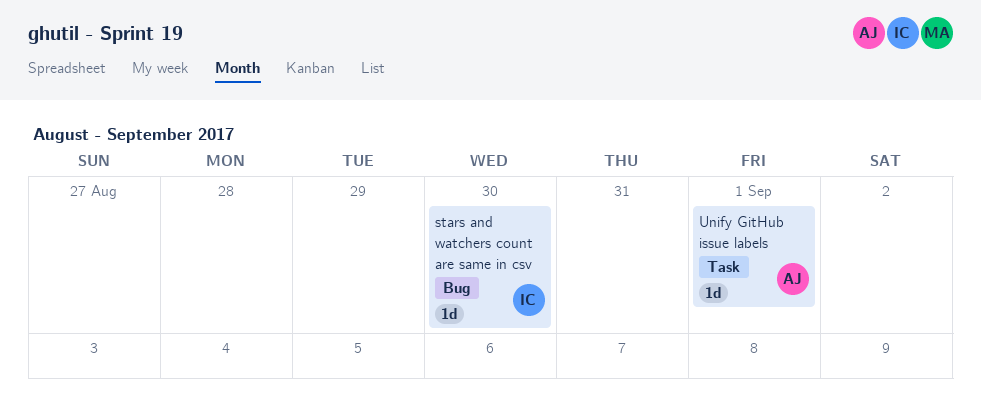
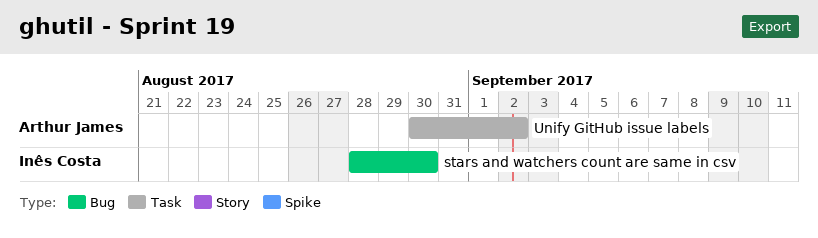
Unify GitHub issue labels, due: Sep 1 -> Sep 2

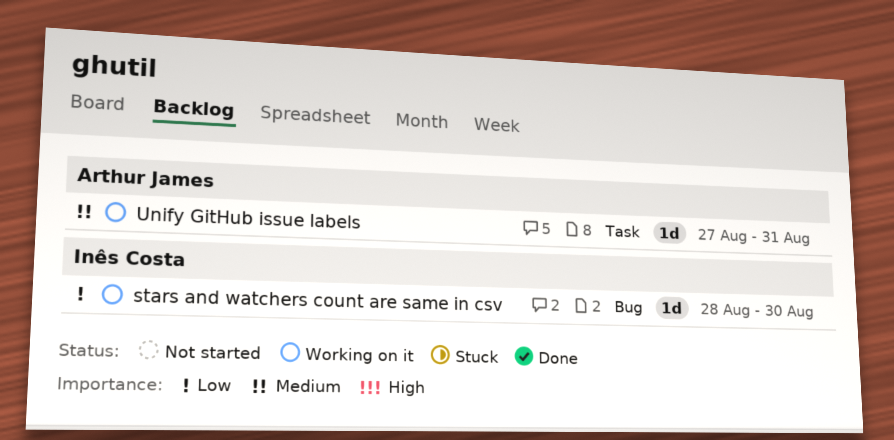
Unify GitHub issue labels, start: Aug 30 -> Aug 27
Unify GitHub issue labels, due: Sep 2 -> Aug 31

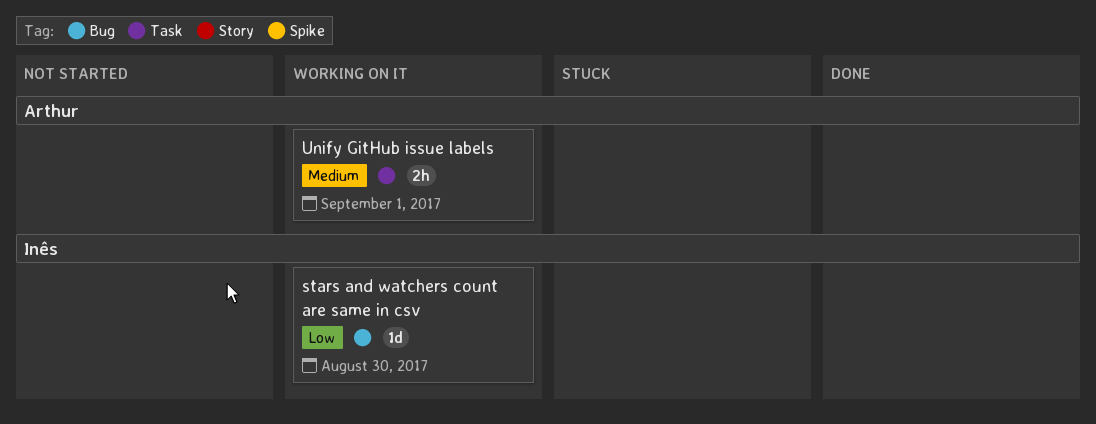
Unify GitHub issue labels, estimate: 1d -> 2h
Unify GitHub issue labels, due: Aug 31 -> Sep 1

